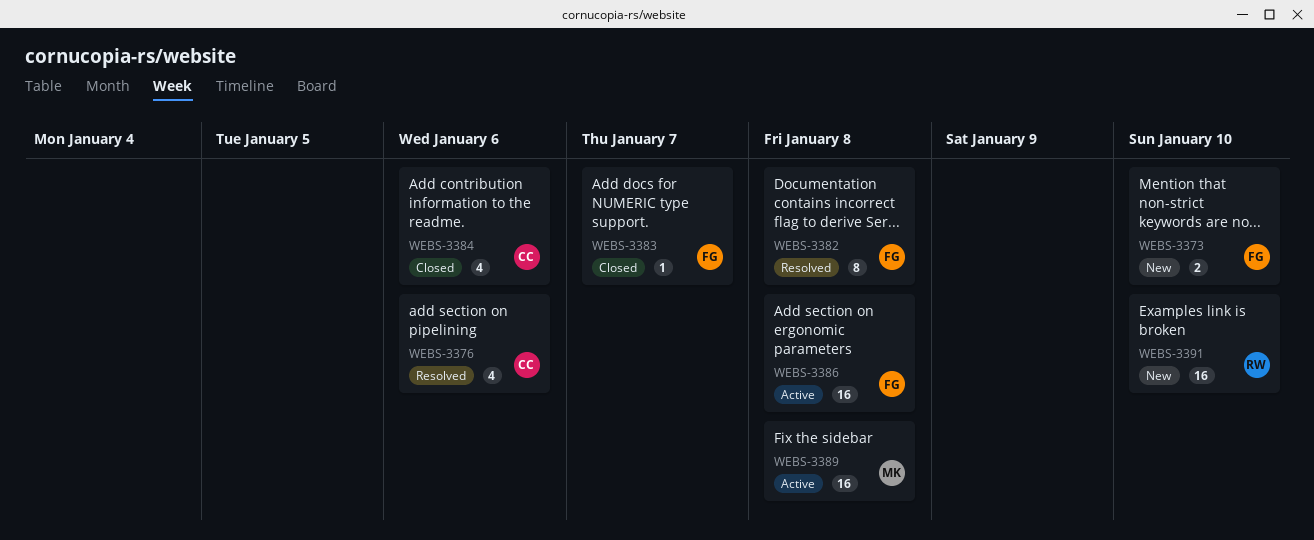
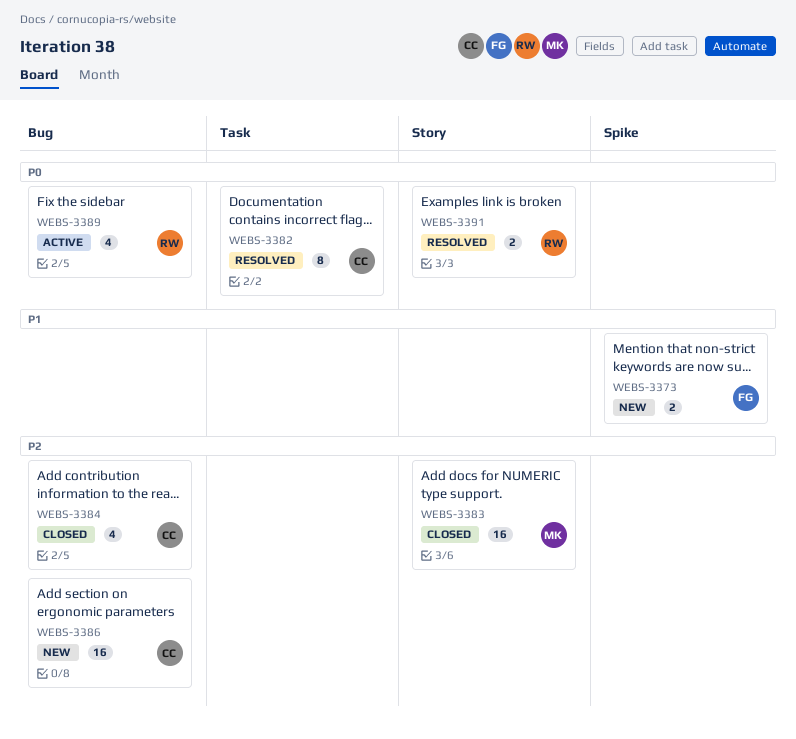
WEBS-3376: present -> none
WEBS-3382, owner: FG -> CC
WEBS-3383, owner: FG -> MK
WEBS-3383, estimate: 1 -> 16
WEBS-3386, status: Active -> New
WEBS-3386, owner: FG -> CC
WEBS-3389, owner: MK -> RW
WEBS-3389, estimate: 16 -> 4
WEBS-3391, status: New -> Resolved
WEBS-3391, estimate: 16 -> 2

